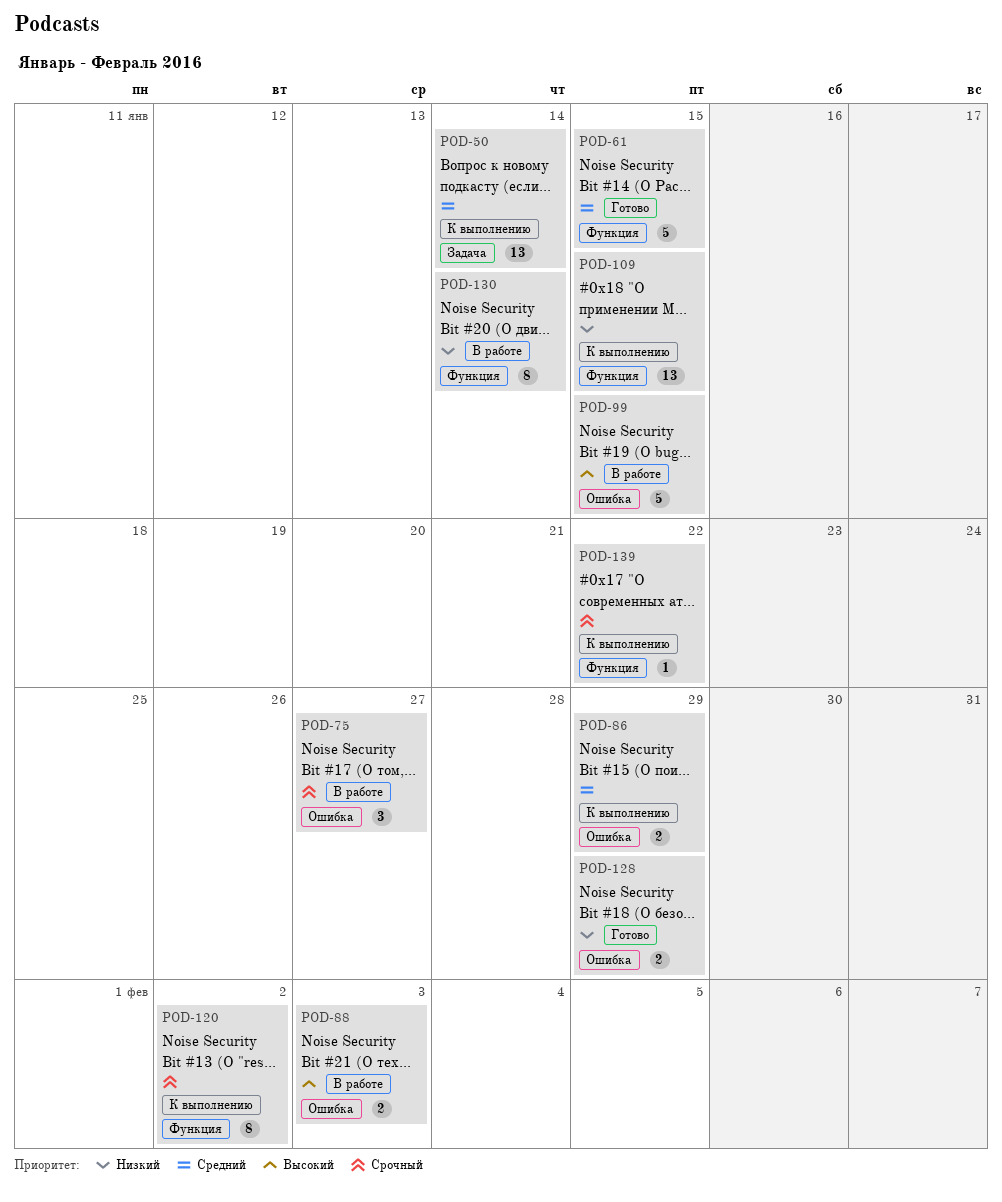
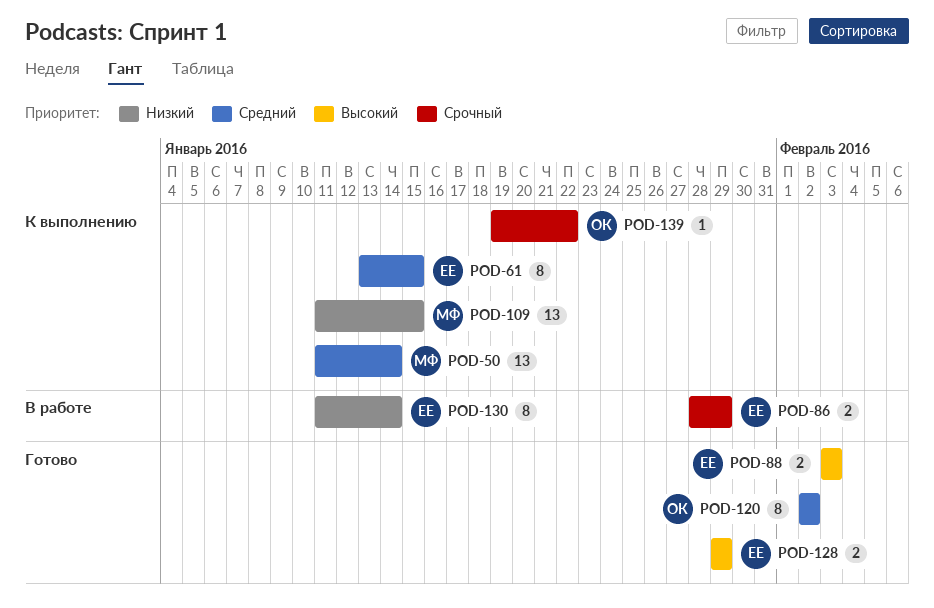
POD-61, status: Готово -> К выполнению
POD-61, estimate: 5 -> 8
POD-75: present -> none
POD-86, status: К выполнению -> В работе
POD-86, priority: Средний -> Срочный
POD-88, status: В работе -> Готово
POD-99: present -> none
POD-120, status: К выполнению -> Готово
POD-120, priority: Срочный -> Средний
POD-128, priority: Низкий -> Высокий

